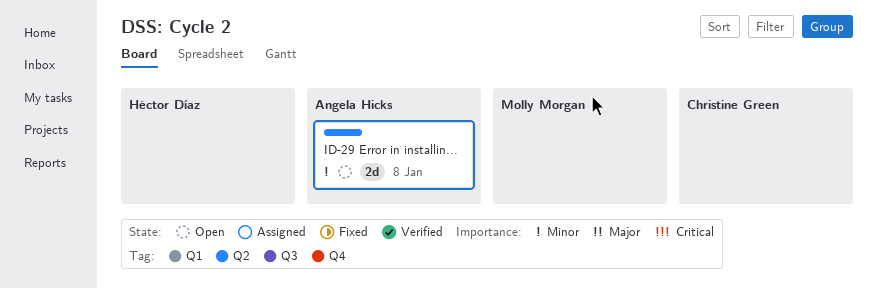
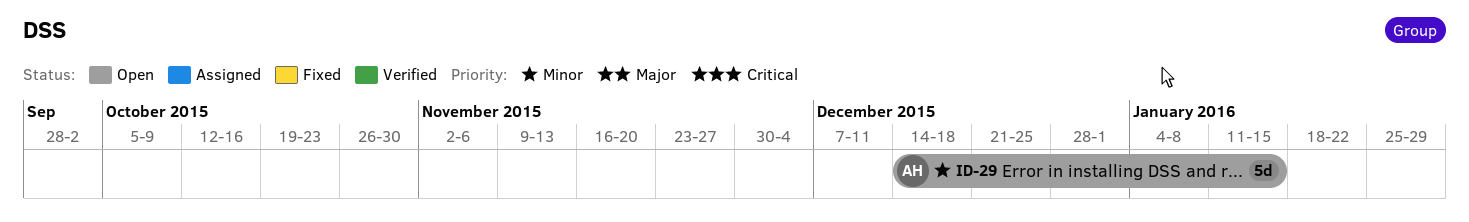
ID-29, estimate: 2d -> 5d
ID-29, due: Jan 8 -> Jan 15

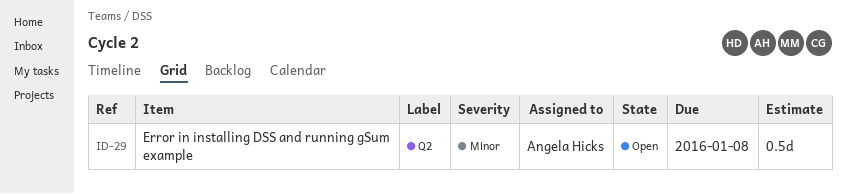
ID-29, estimate: 5d -> 0.5d
ID-29, due: Jan 15 -> Jan 8

